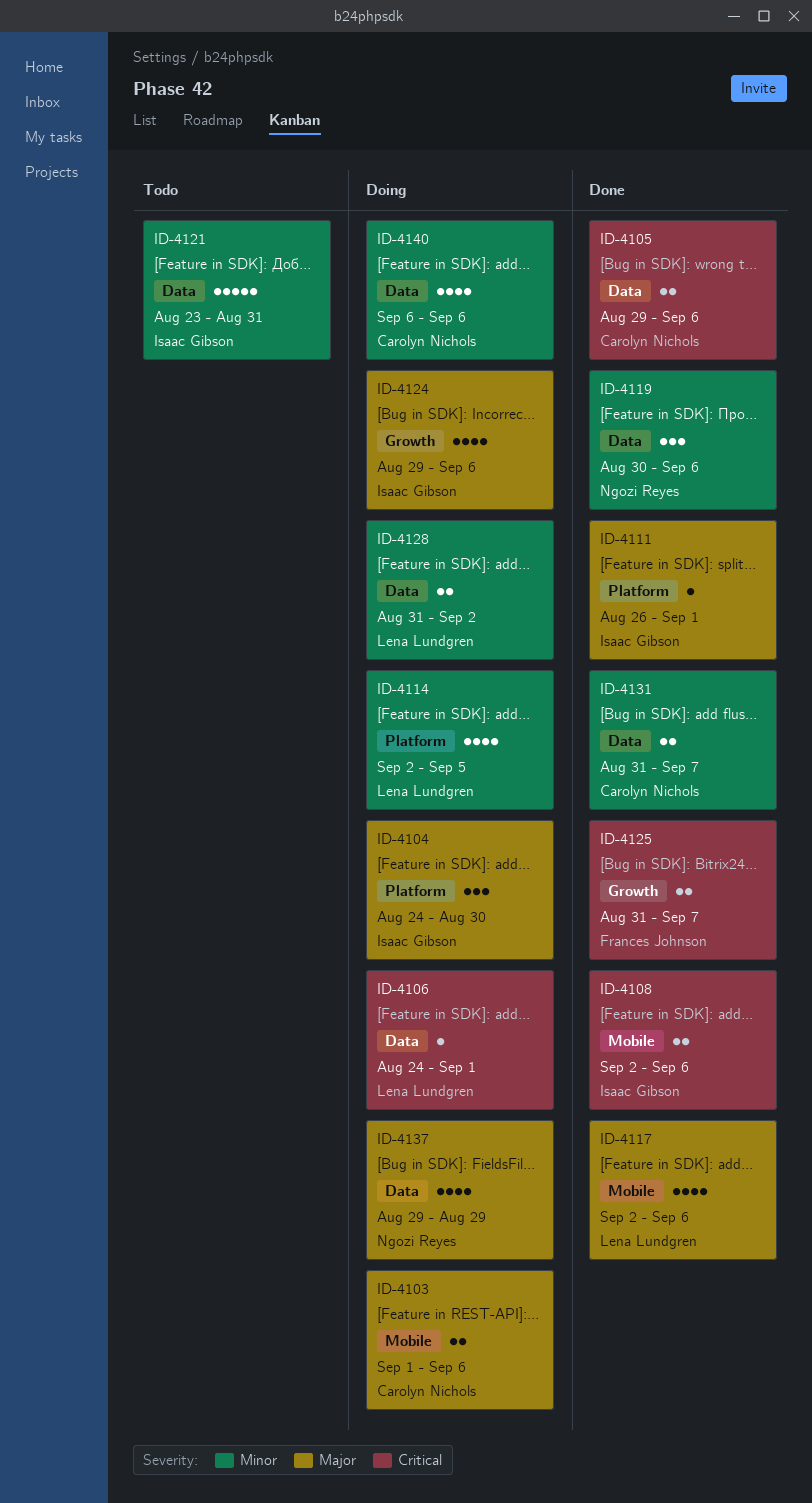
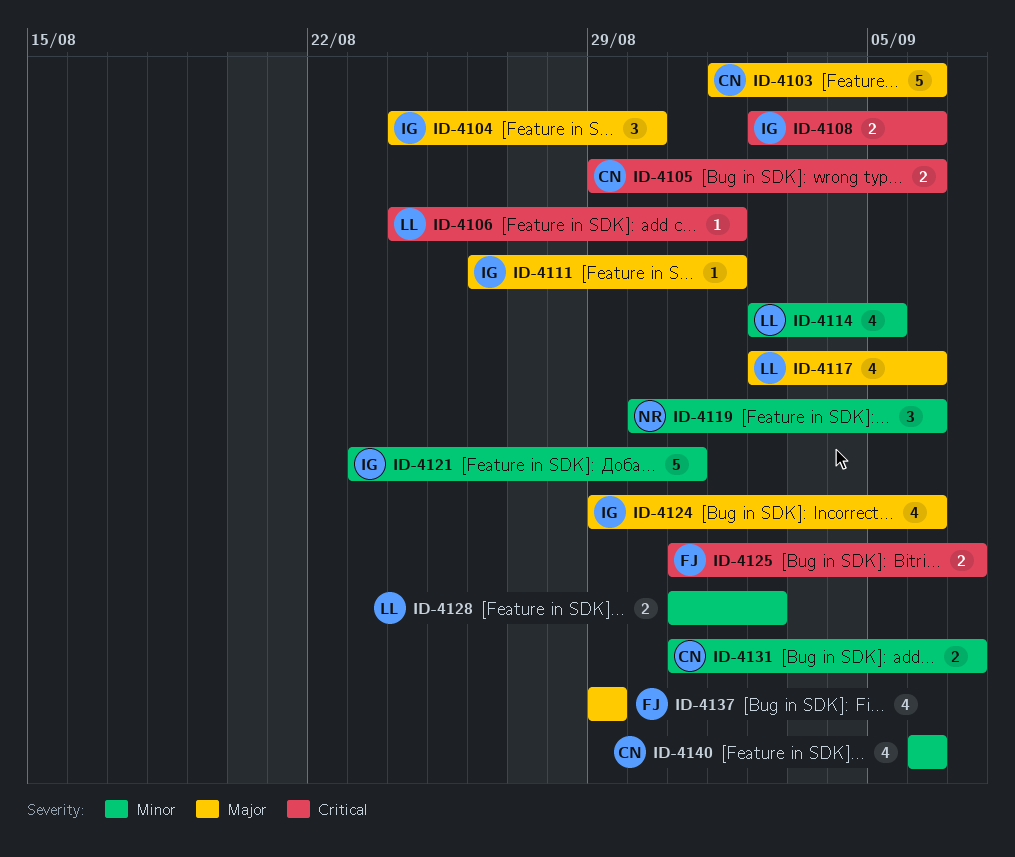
ID-4103, estimate: 2 -> 5
ID-4137, owner: Ngozi Reyes -> Frances Johnson

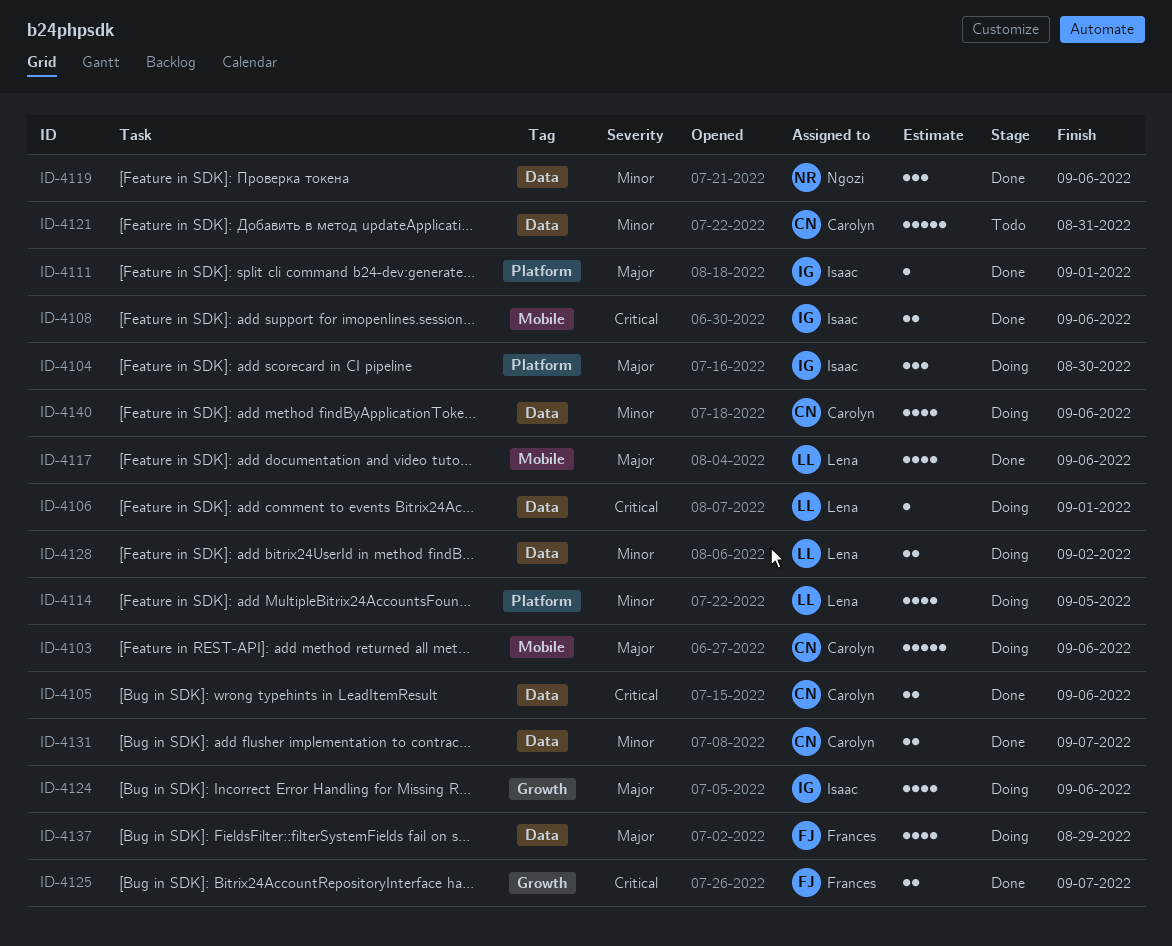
ID-4121, owner: Isaac -> Carolyn

